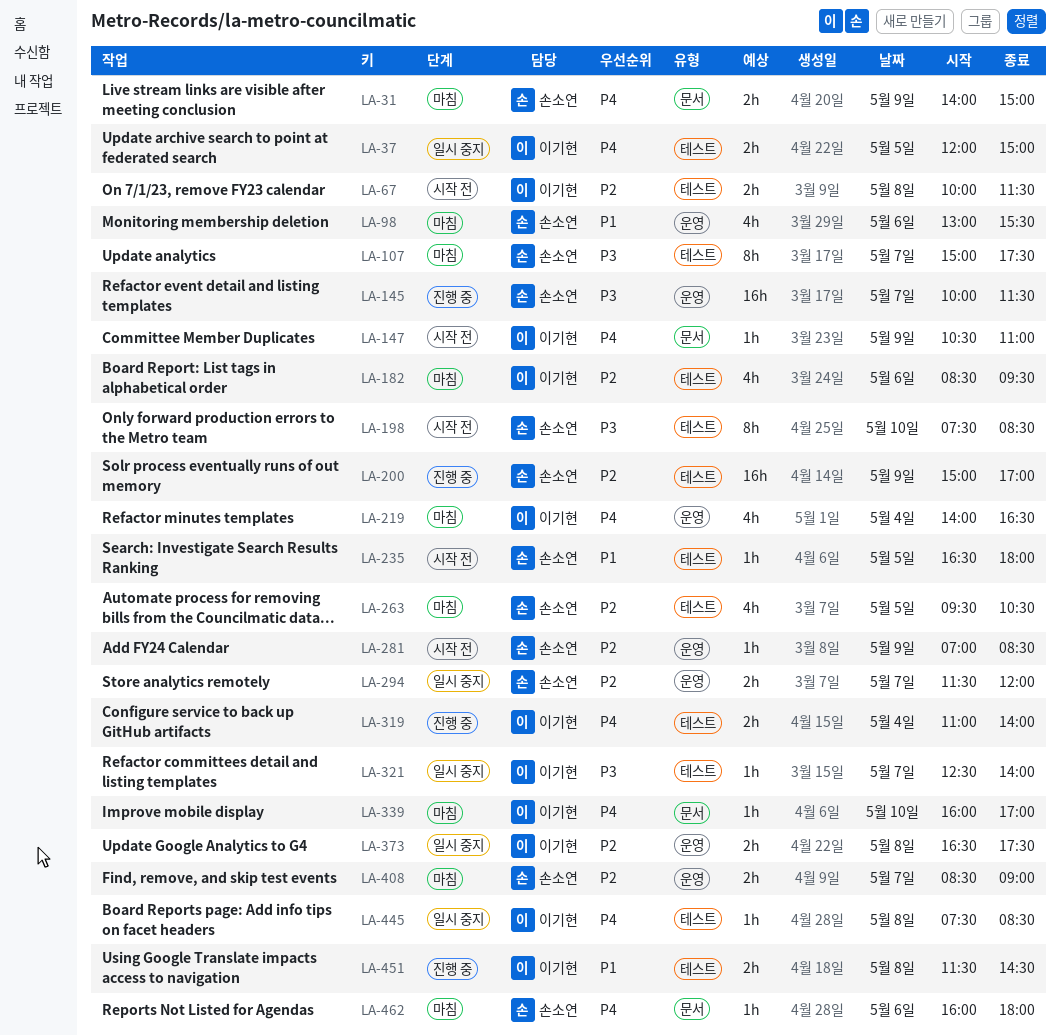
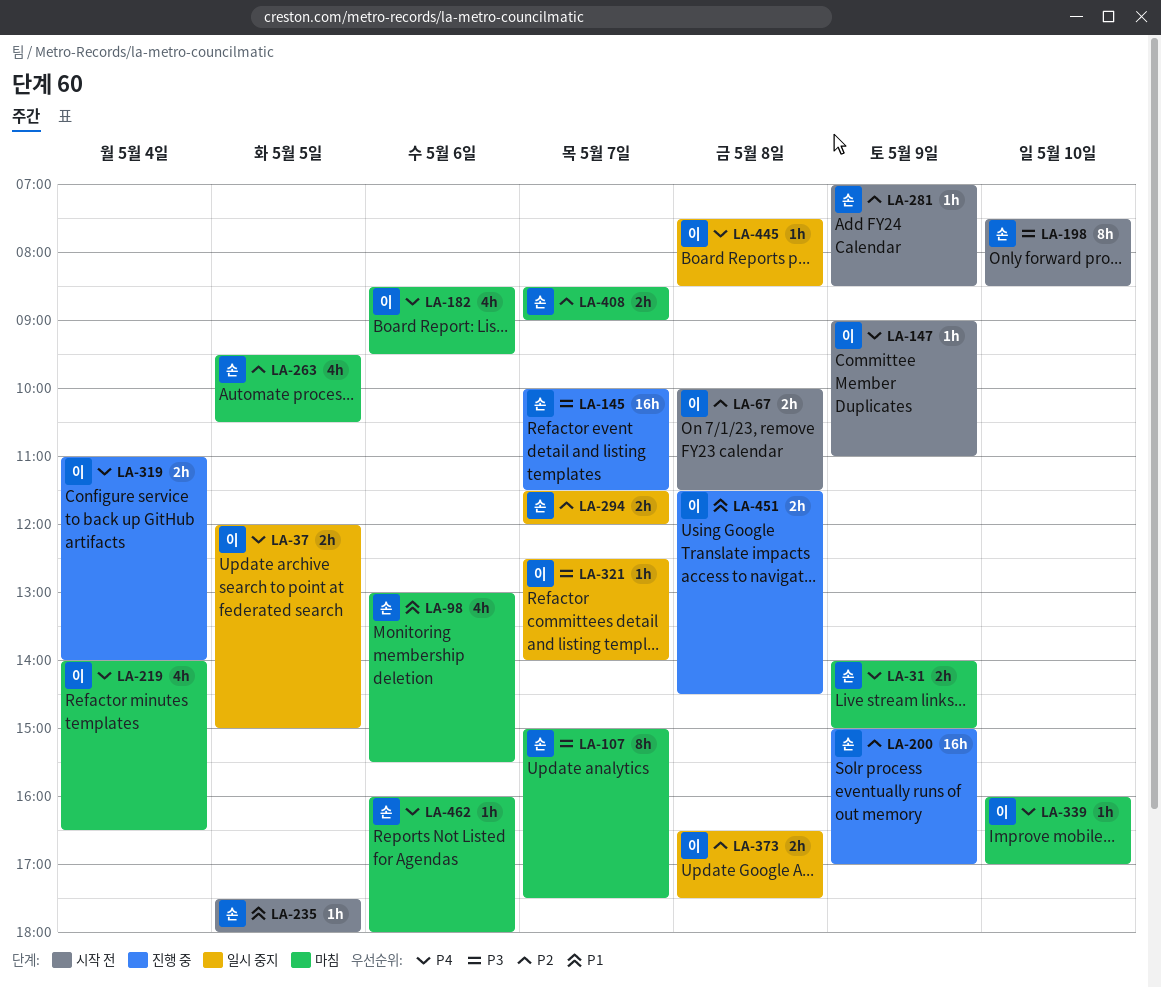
LA-147, begins: 10:30 -> 09:00
LA-182, priority: P2 -> P4
LA-235, begins: 16:30 -> 17:30

